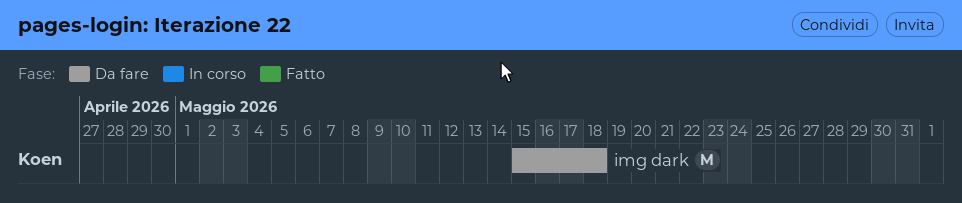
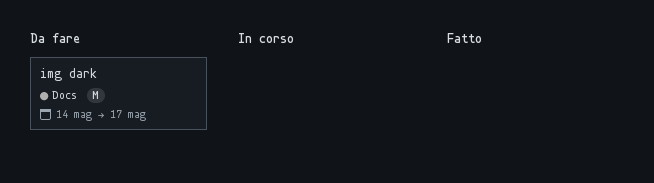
img dark, start: May 15 -> May 14
img dark, due: May 18 -> May 17

